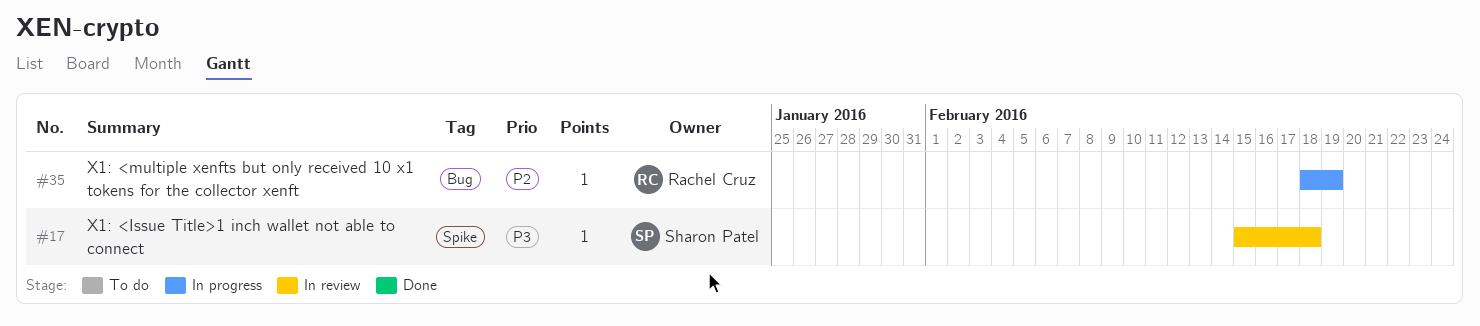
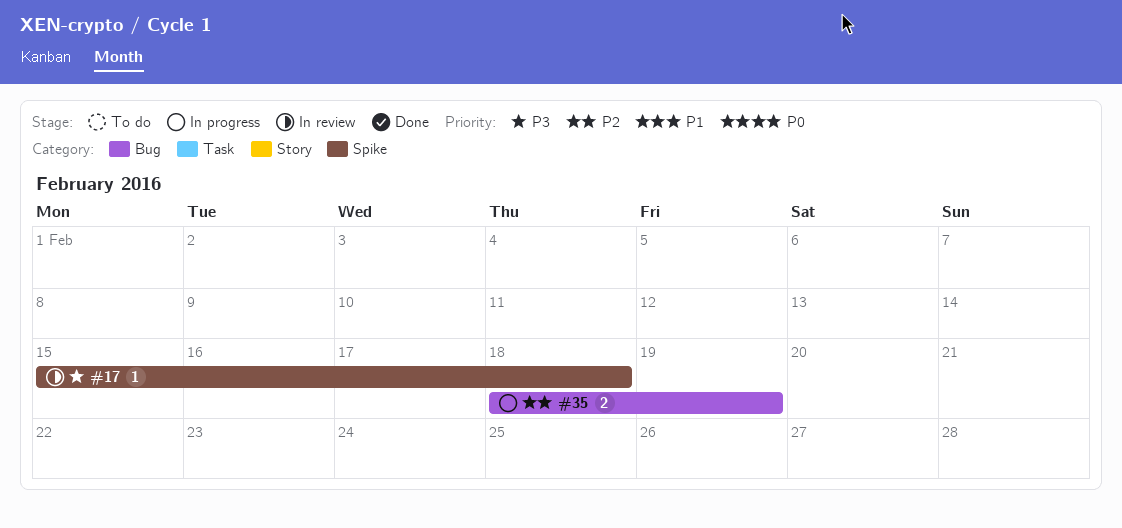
#35, estimate: 1 -> 2

